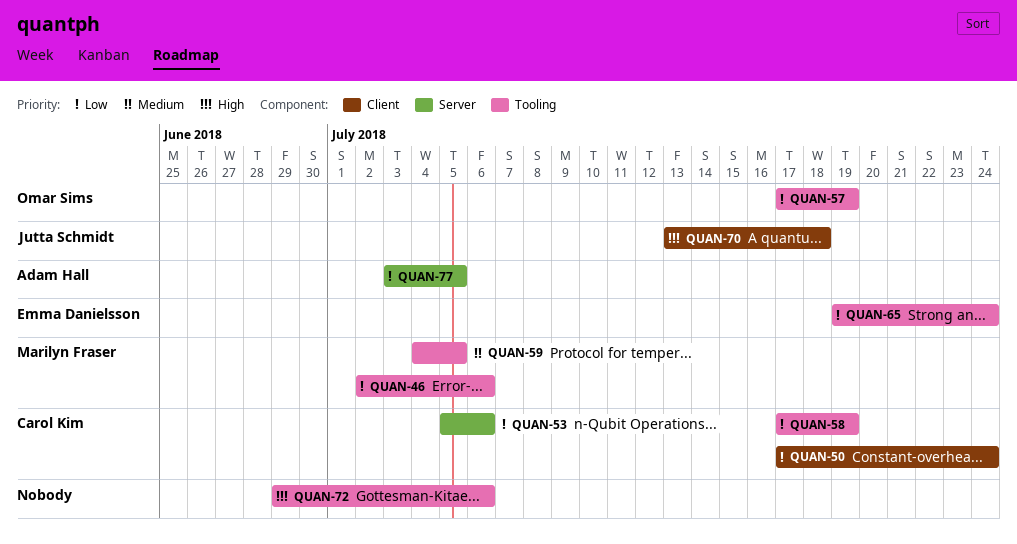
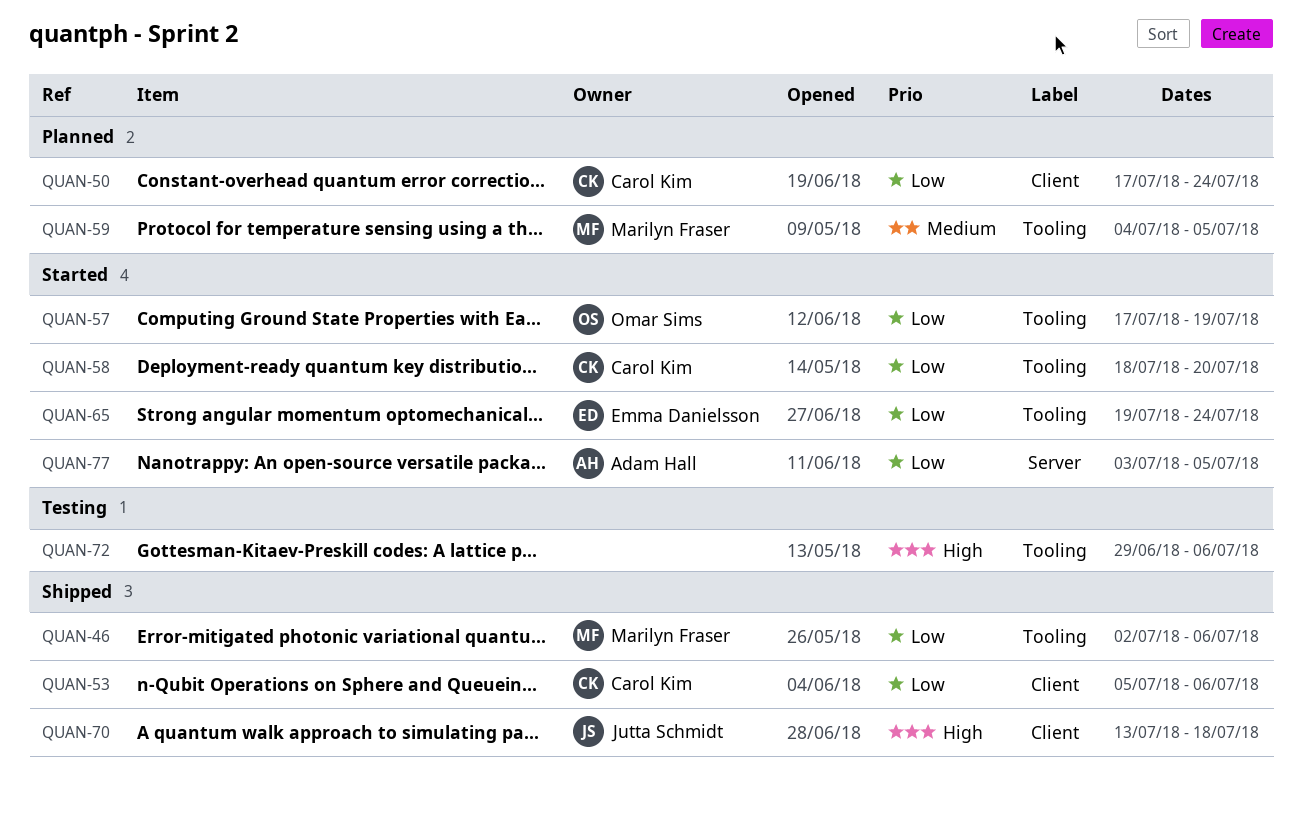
QUAN-53, label: Server -> Client
QUAN-58, start: Jul 17 -> Jul 18
QUAN-58, due: Jul 19 -> Jul 20

